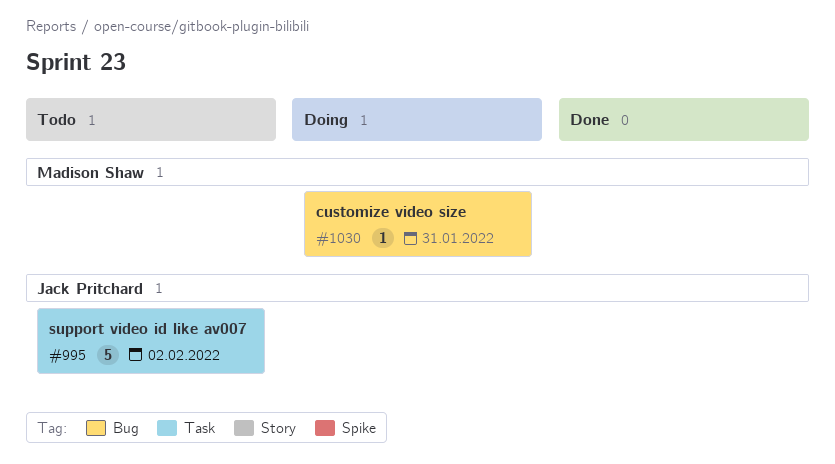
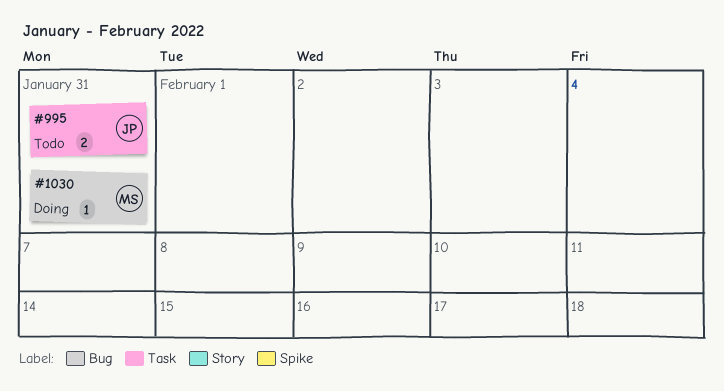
#995, estimate: 5 -> 2
#995, due: Feb 2 -> Jan 31

